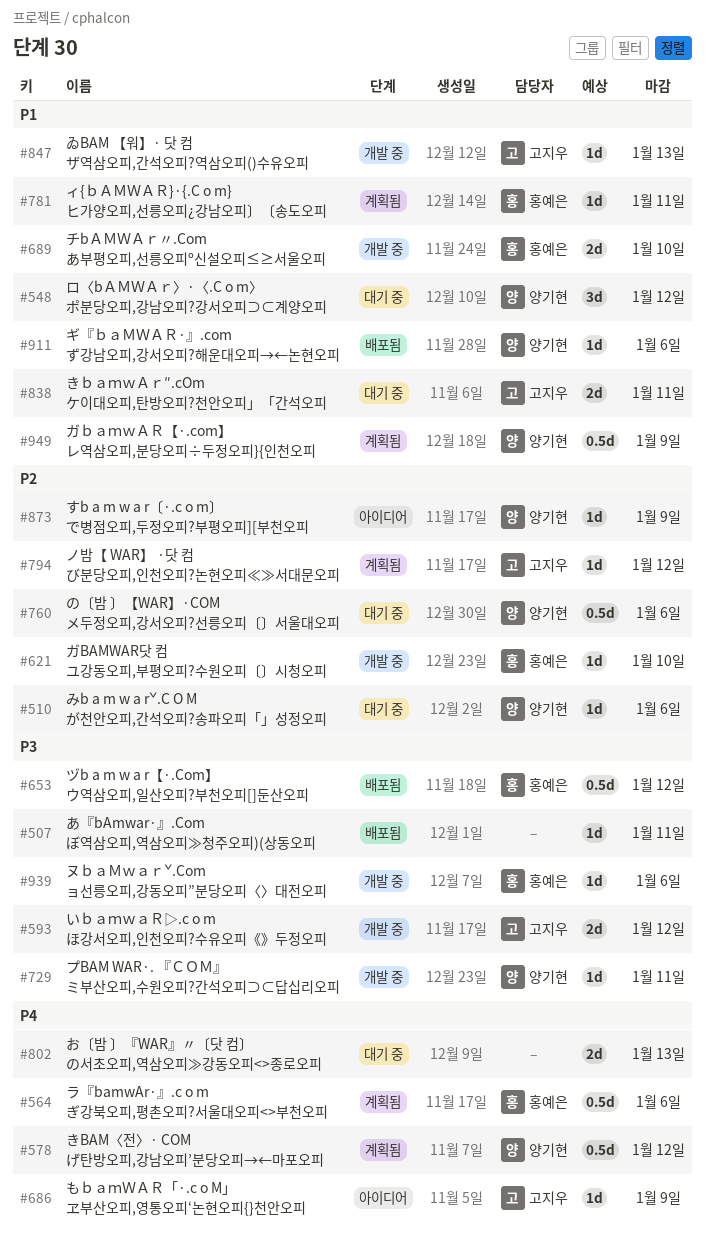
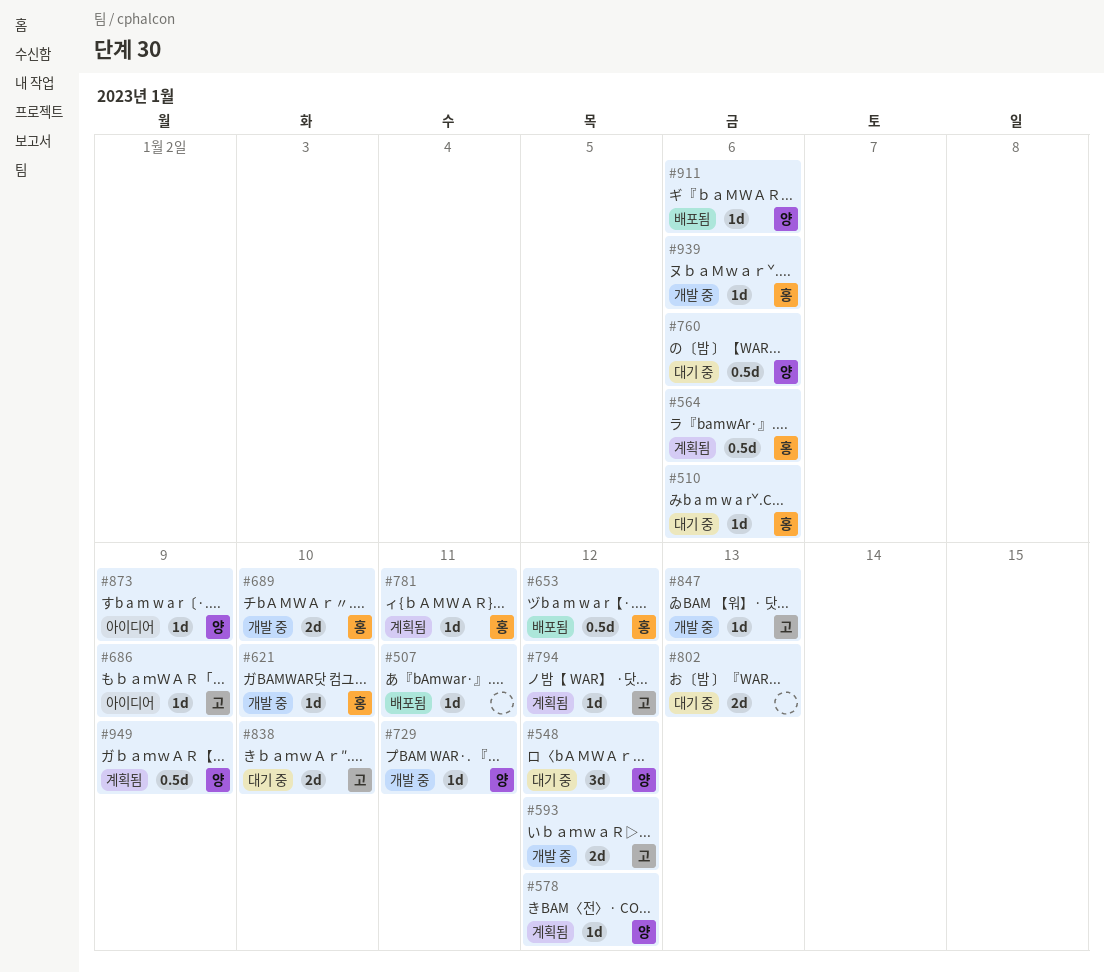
#510, owner: 양기현 -> 홍예은
#578, estimate: 0.5d -> 1d
#838, due: Jan 11 -> Jan 10

